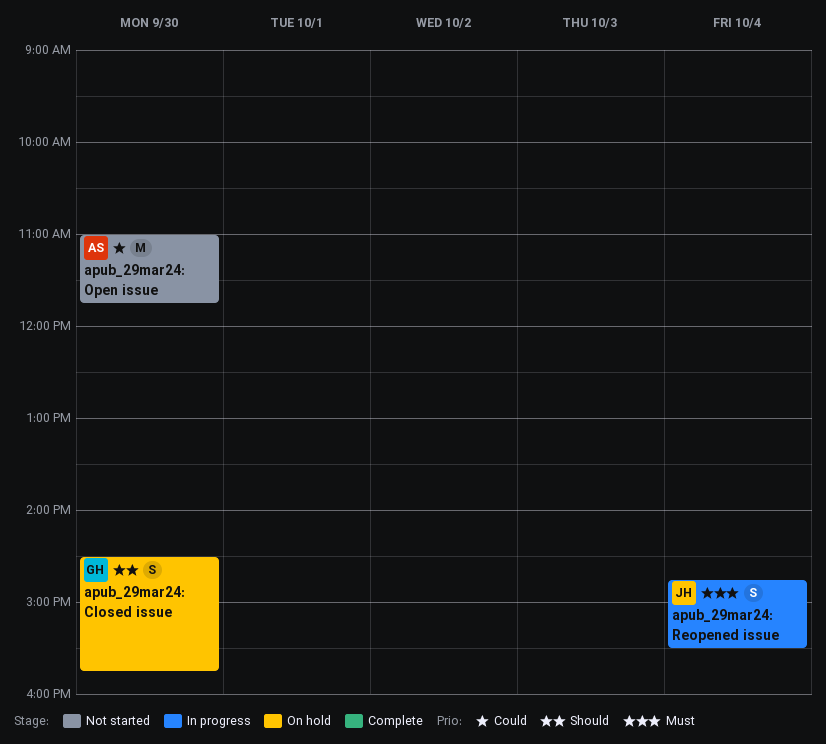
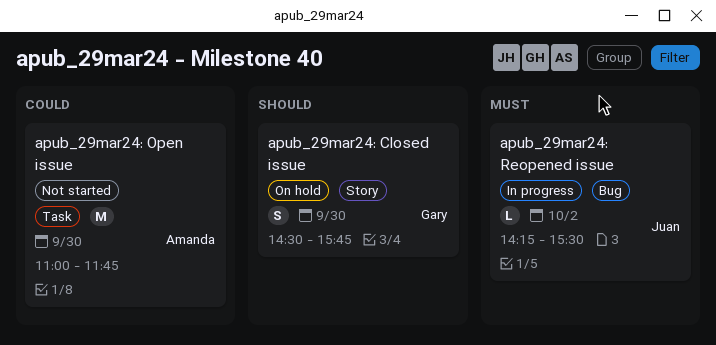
apub_29mar24: Reopened issue, estimate: S -> L
apub_29mar24: Reopened issue, day: Oct 4 -> Oct 2
apub_29mar24: Reopened issue, begins: 14:45 -> 14:15

